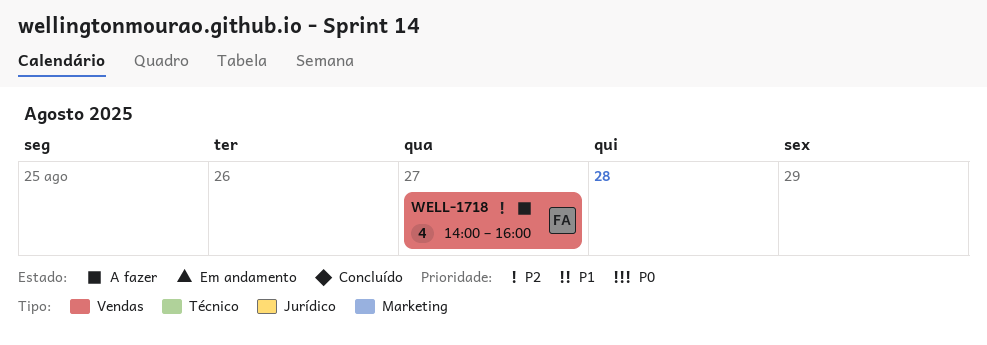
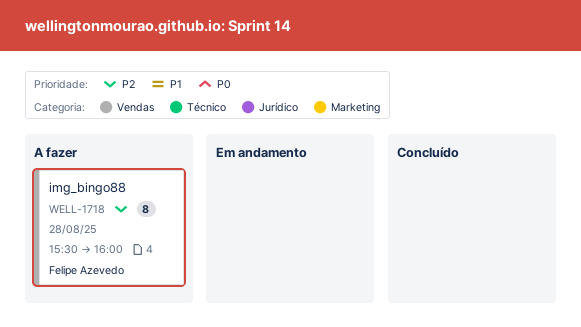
WELL-1718, estimate: 4 -> 8
WELL-1718, day: Aug 27 -> Aug 28
WELL-1718, begins: 14:00 -> 15:30

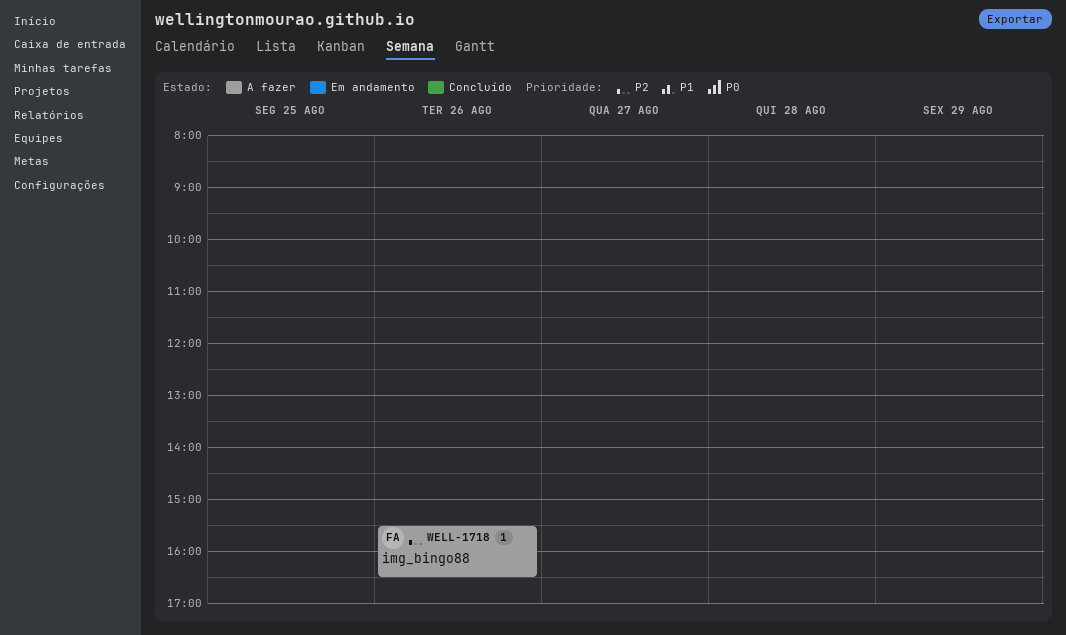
WELL-1718, estimate: 8 -> 1
WELL-1718, day: Aug 28 -> Aug 26
WELL-1718, ends: 16:00 -> 16:30

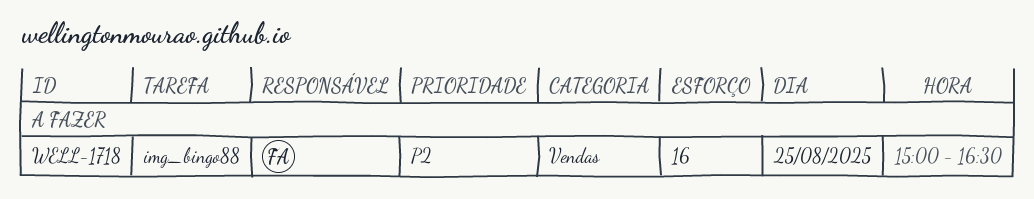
WELL-1718, estimate: 1 -> 16
WELL-1718, day: Aug 26 -> Aug 25
WELL-1718, begins: 15:30 -> 15:00

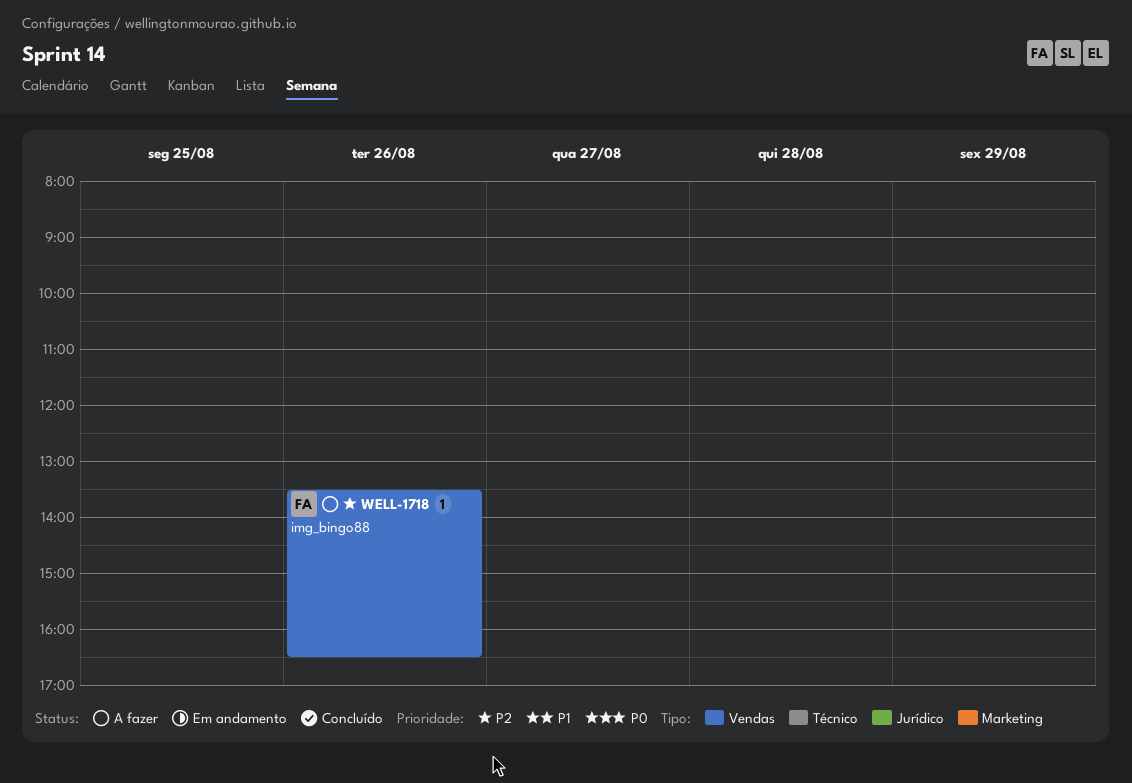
WELL-1718, estimate: 16 -> 1
WELL-1718, day: Aug 25 -> Aug 26
WELL-1718, begins: 15:00 -> 13:30

